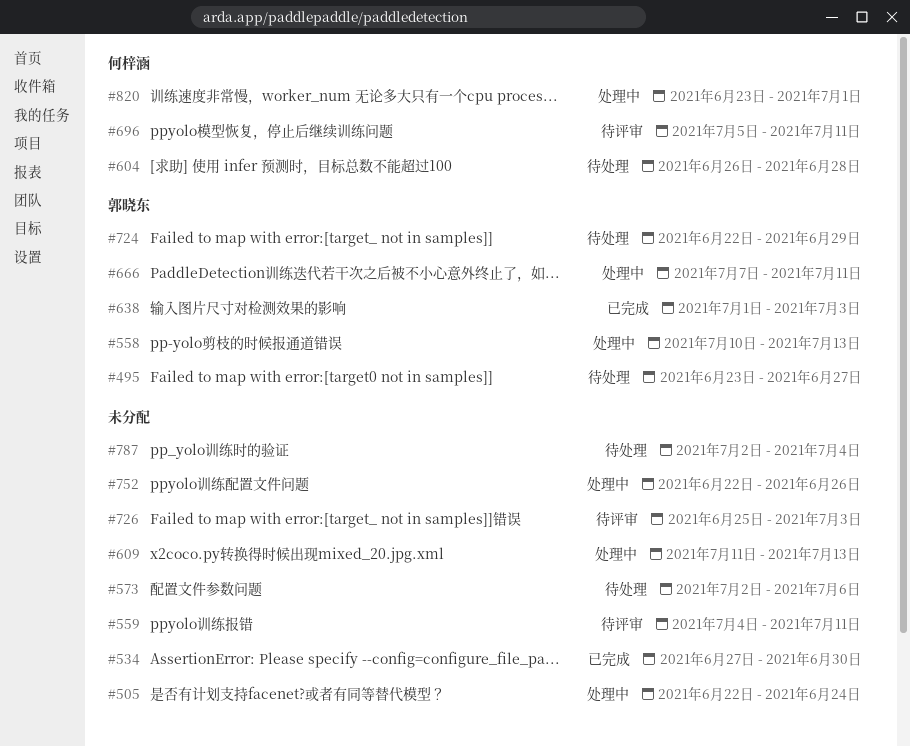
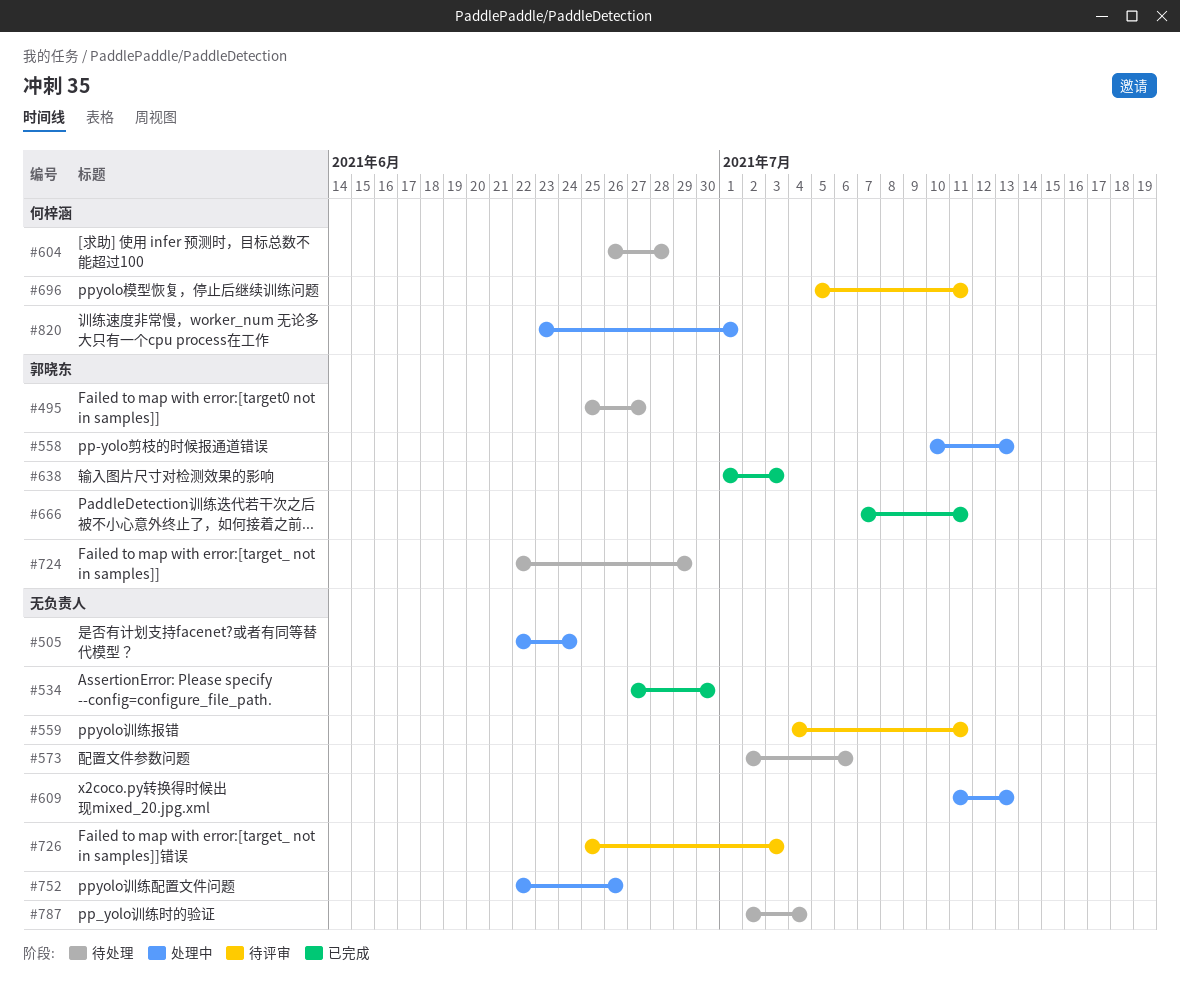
#495, start: Jun 23 -> Jun 25
#666, status: 处理中 -> 已完成

